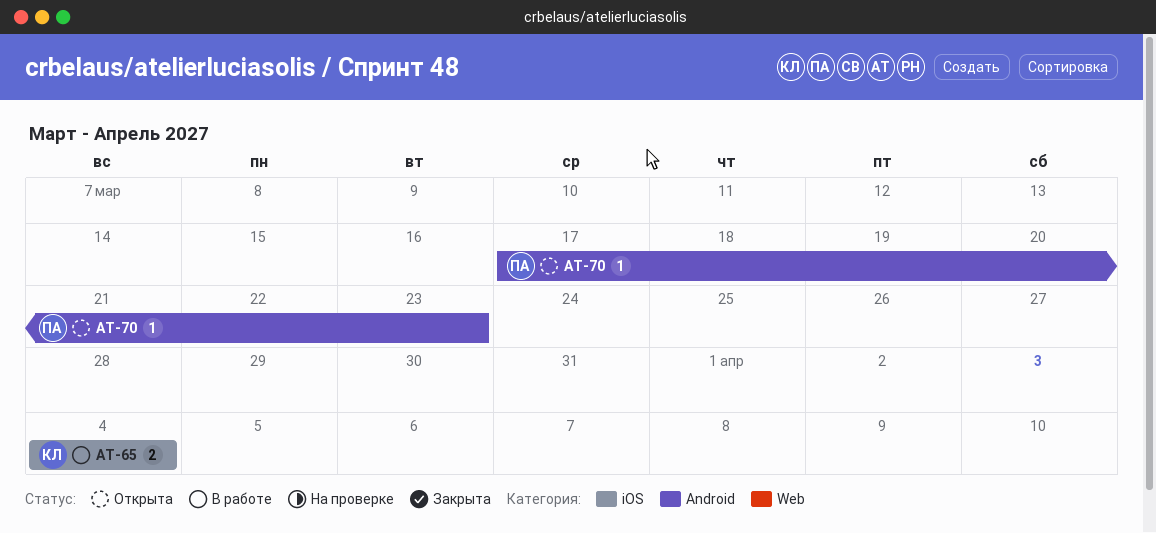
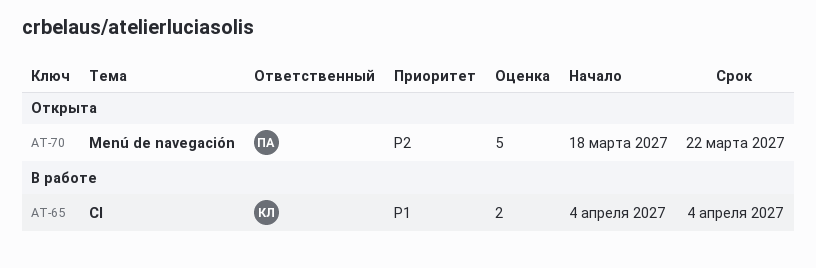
AT-70, estimate: 1 -> 5
AT-70, start: Mar 17 -> Mar 18
AT-70, due: Mar 23 -> Mar 22

